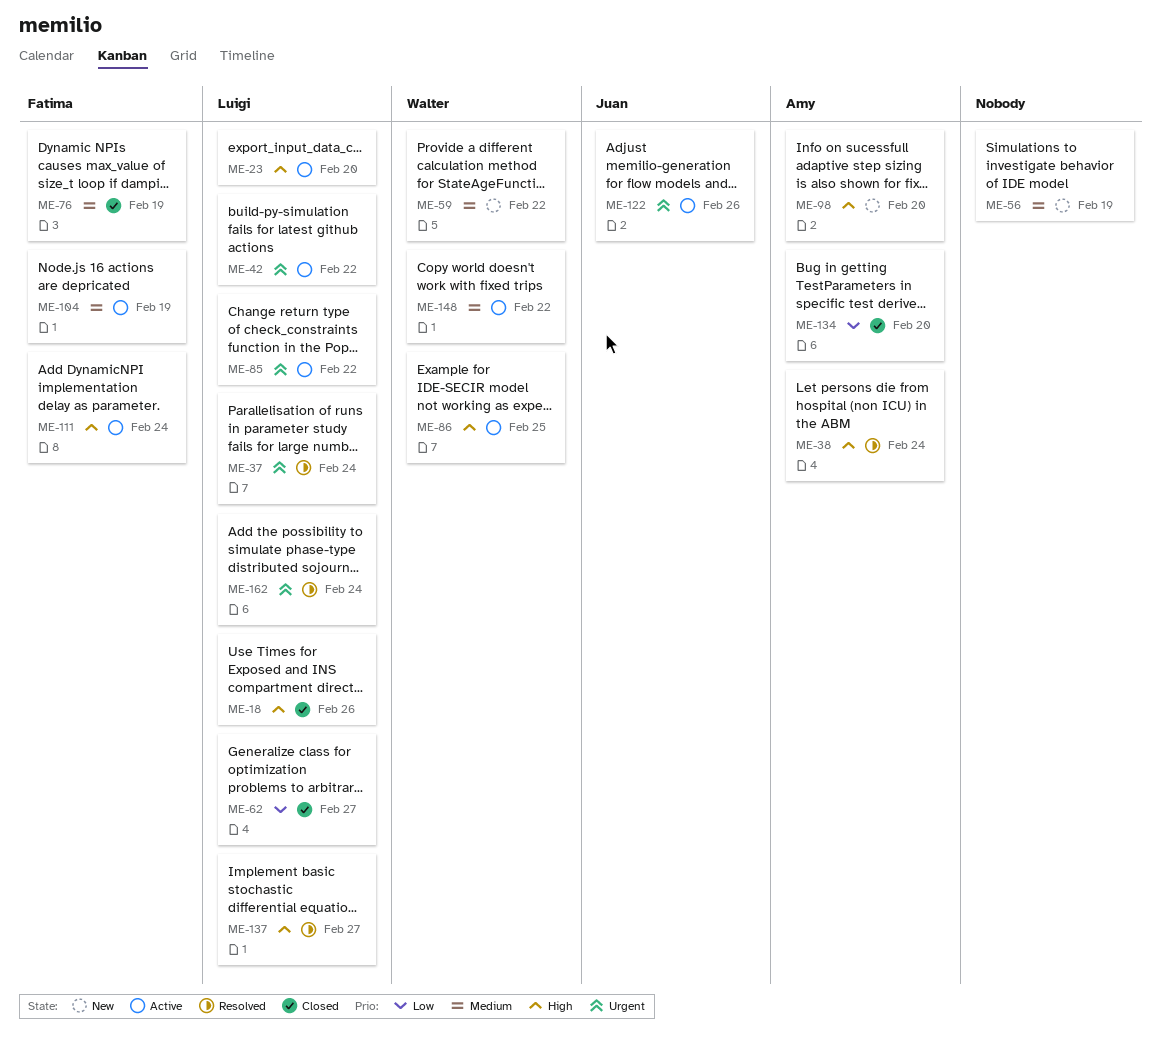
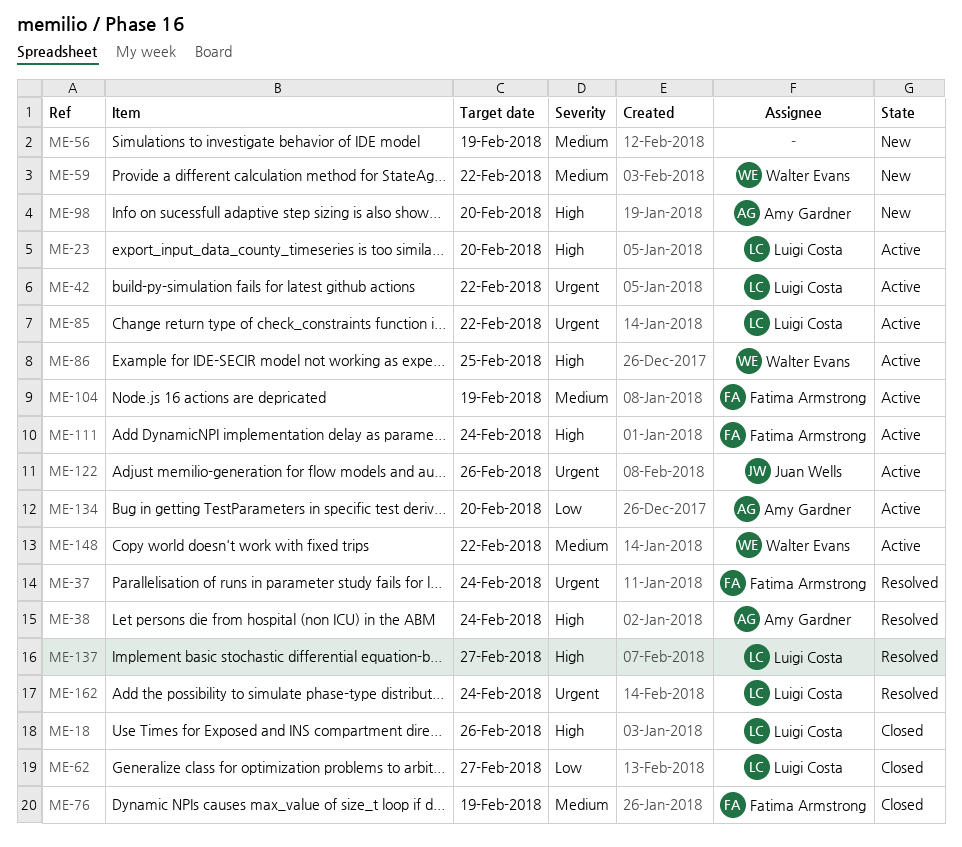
ME-37, owner: Luigi Costa -> Fatima Armstrong
ME-134, status: Closed -> Active

